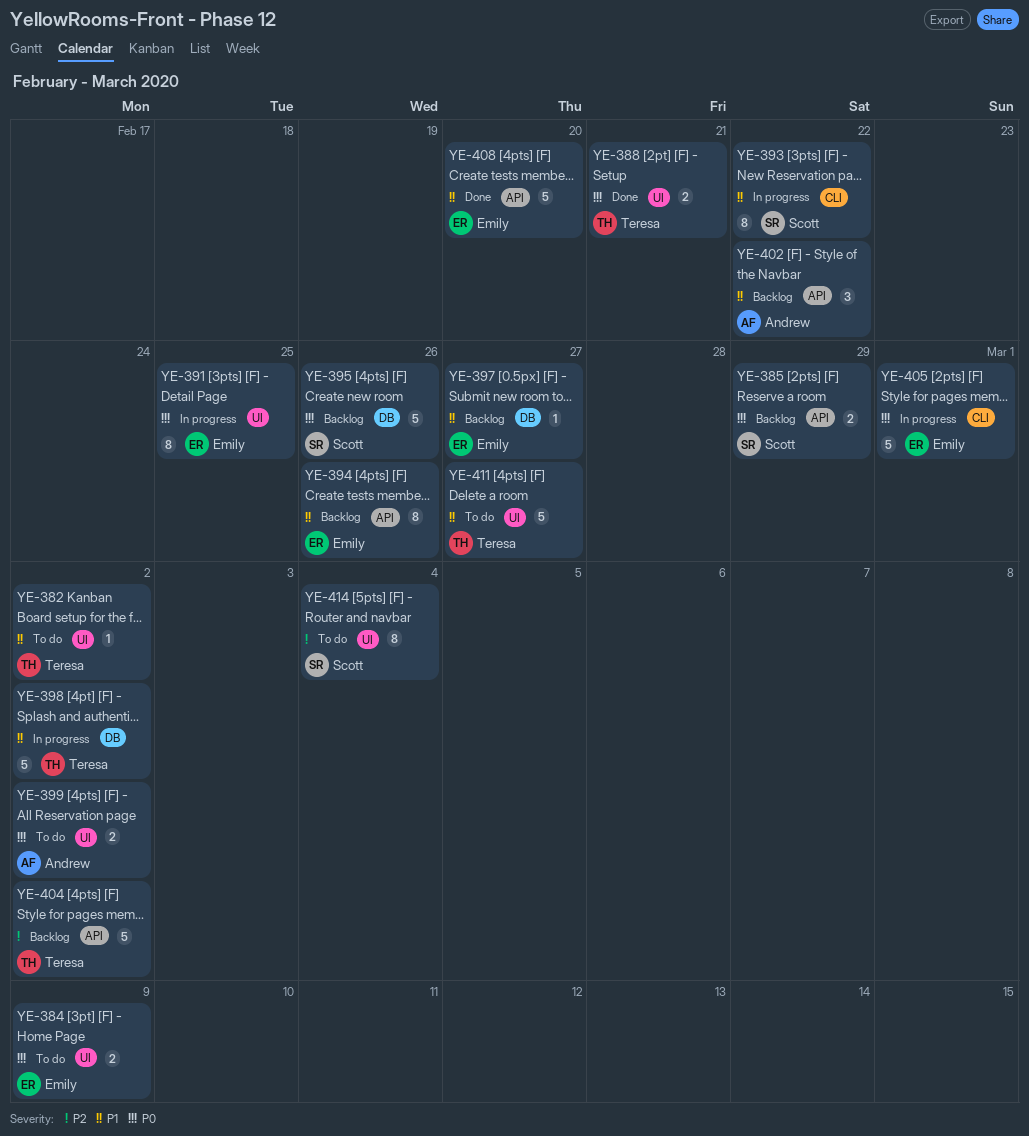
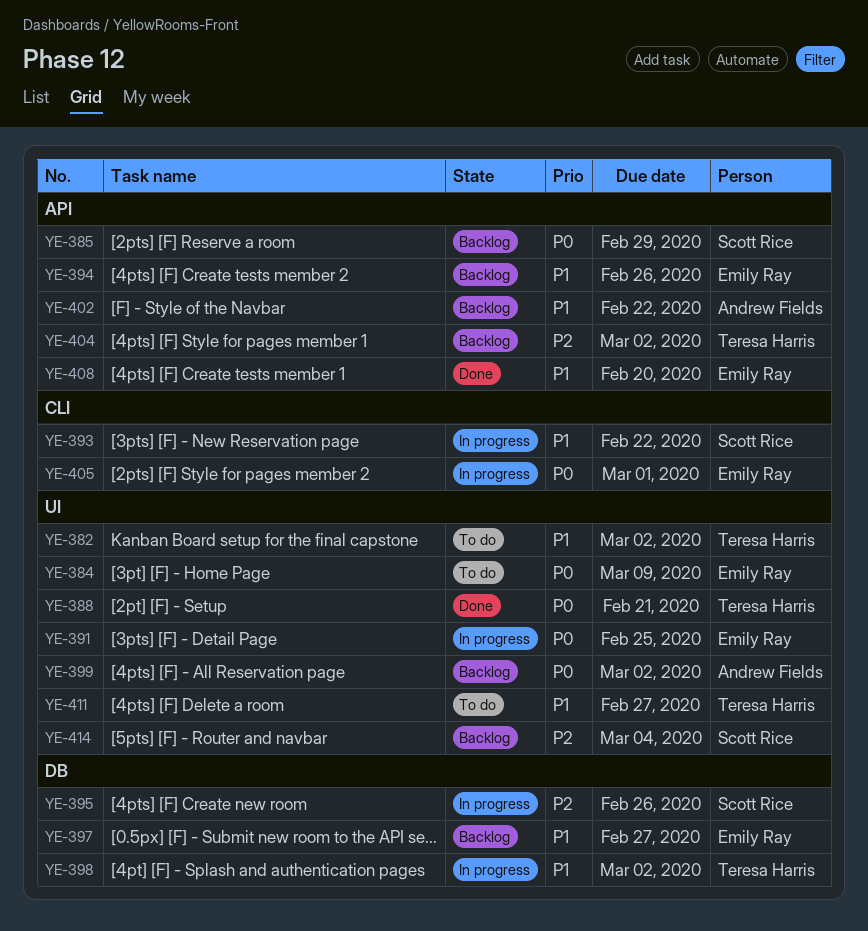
YE-395, status: Backlog -> In progress
YE-395, priority: P0 -> P2
YE-399, status: To do -> Backlog
YE-414, status: To do -> Backlog

